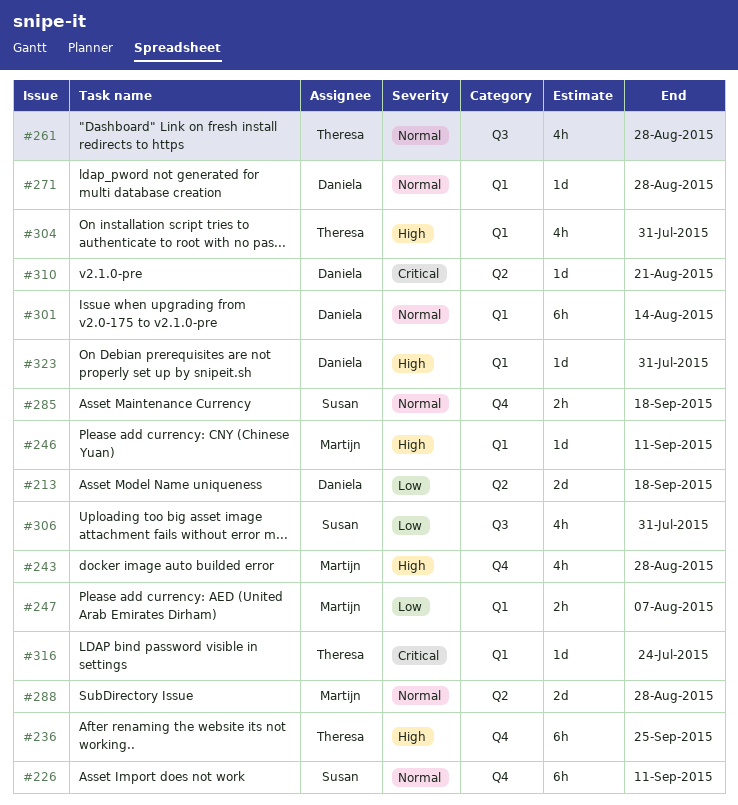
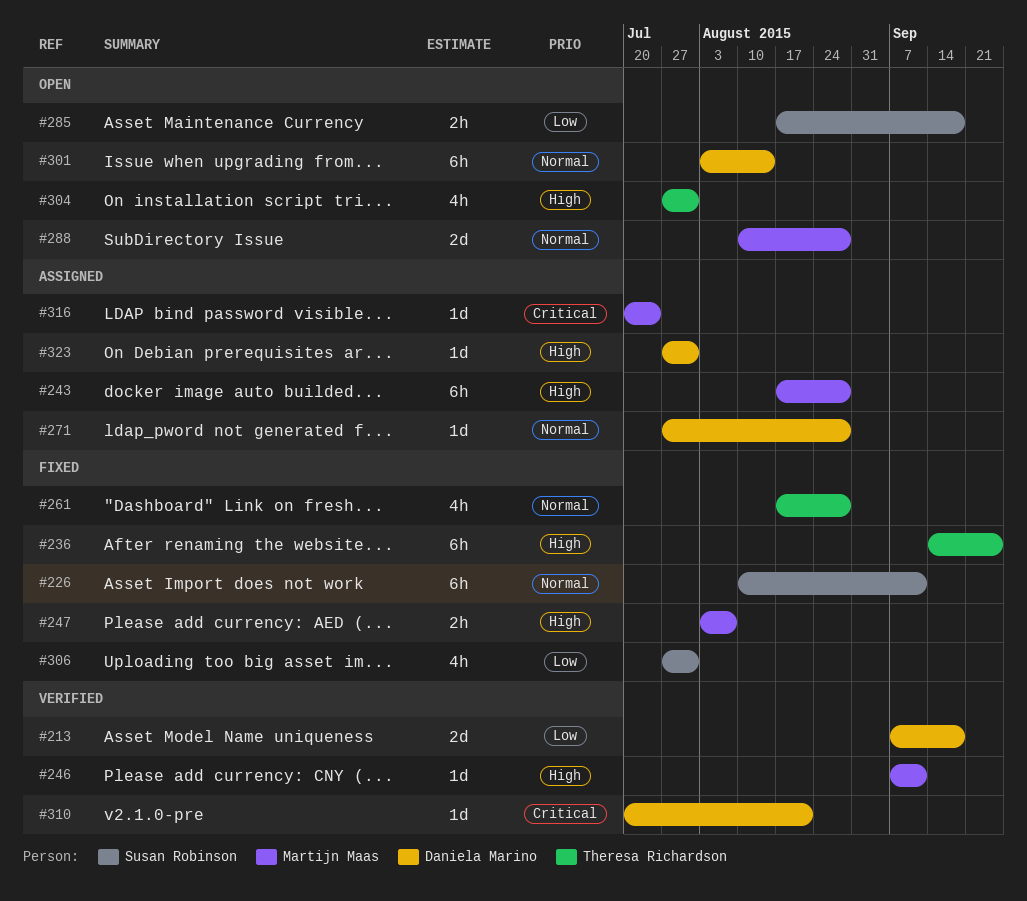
#243, estimate: 4h -> 6h
#247, priority: Low -> High
#285, priority: Normal -> Low
#316, owner: Theresa Richardson -> Martijn Maas

